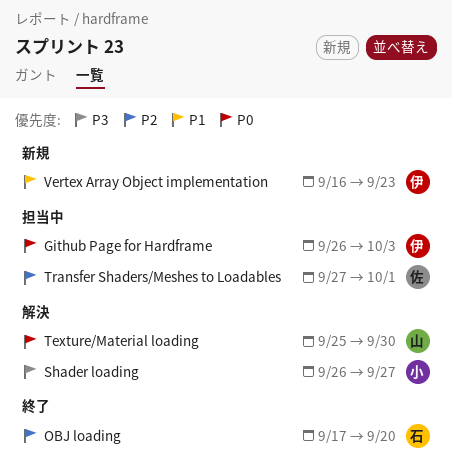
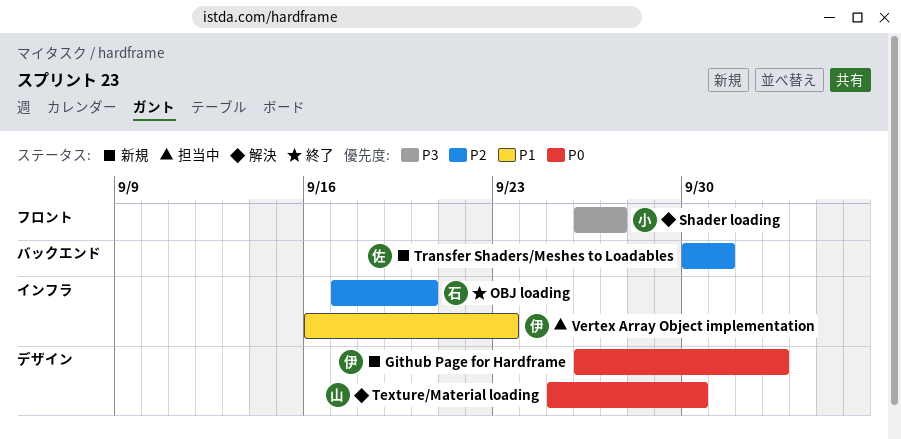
Github Page for Hardframe, status: 担当中 -> 新規
Transfer Shaders/Meshes to Loadables, status: 担当中 -> 新規
Transfer Shaders/Meshes to Loadables, start: Sep 27 -> Sep 30
Vertex Array Object implementation, status: 新規 -> 担当中

